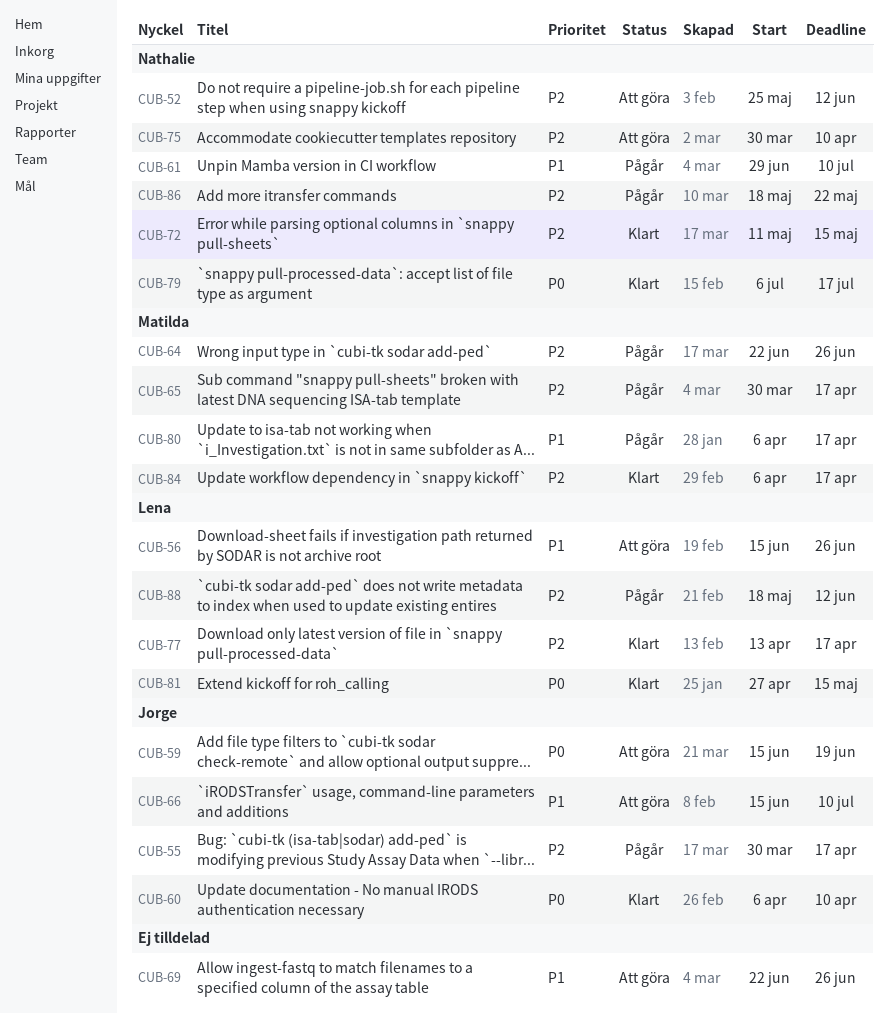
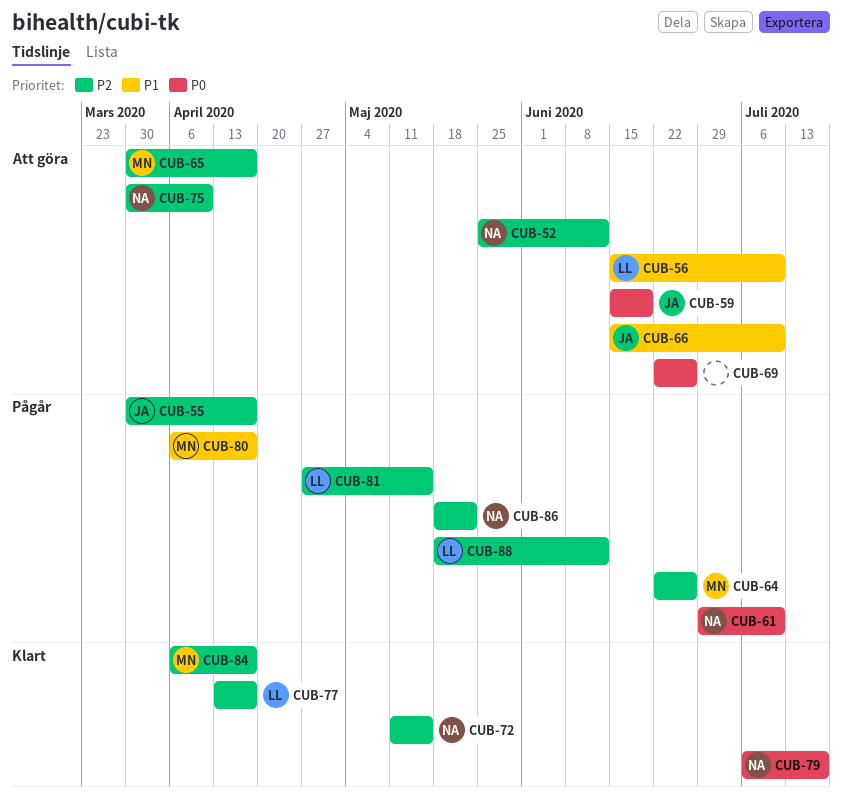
CUB-56, due: Jun 26 -> Jul 10
CUB-60: present -> none
CUB-61, priority: P1 -> P0
CUB-65, status: Pågår -> Att göra
CUB-69, priority: P1 -> P0
CUB-81, status: Klart -> Pågår
CUB-81, priority: P0 -> P2

